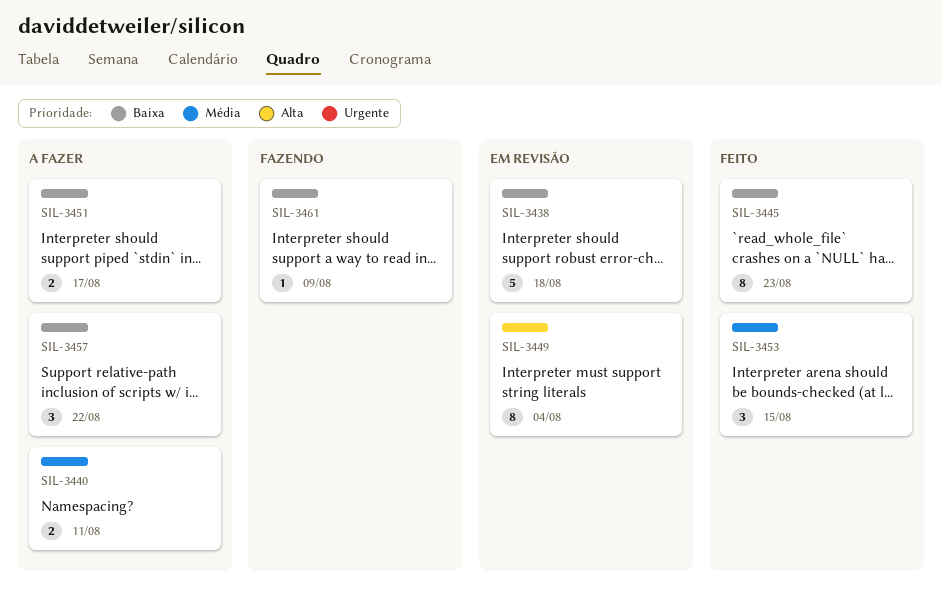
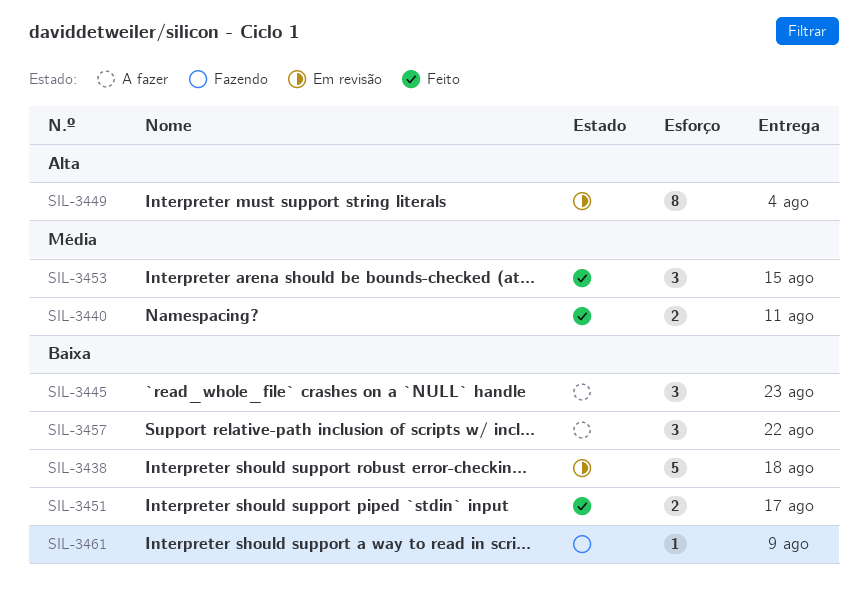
SIL-3440, status: A fazer -> Feito
SIL-3445, status: Feito -> A fazer
SIL-3445, estimate: 8 -> 3
SIL-3451, status: A fazer -> Feito

